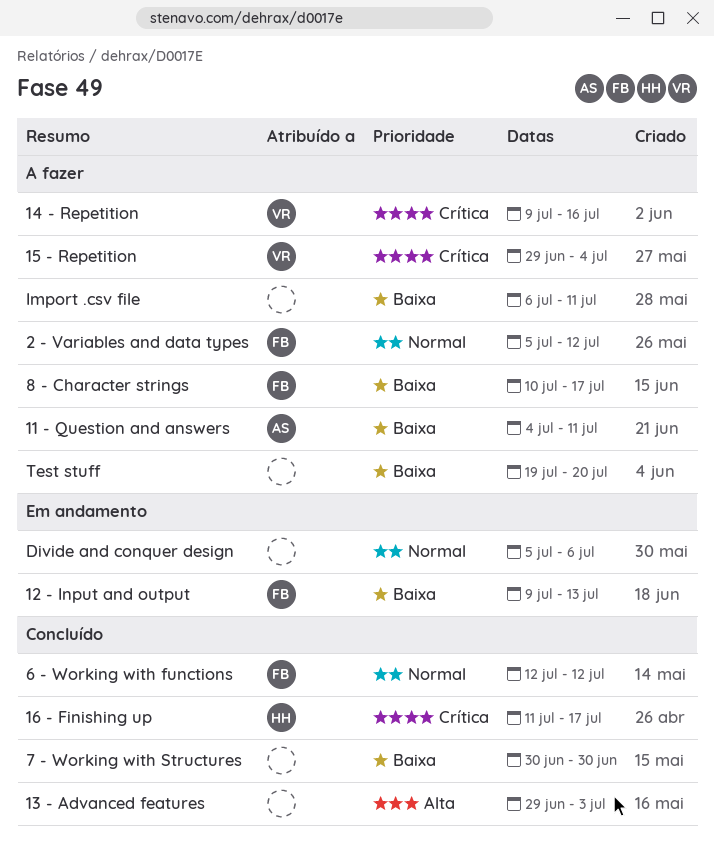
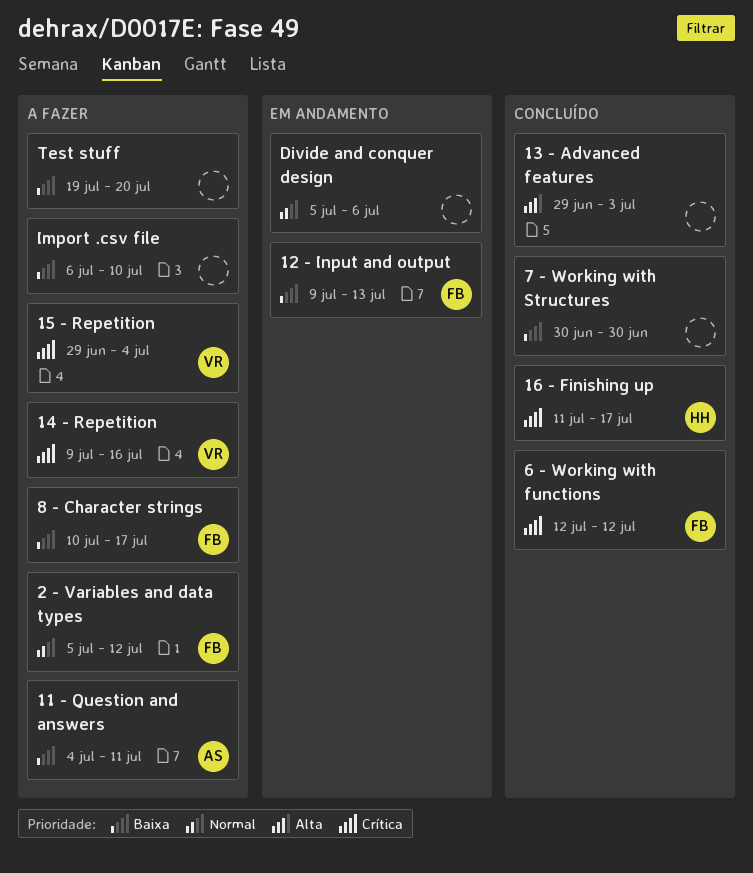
6 - Working with functions, priority: Normal -> Crítica
Import .csv file, due: Jul 11 -> Jul 10

